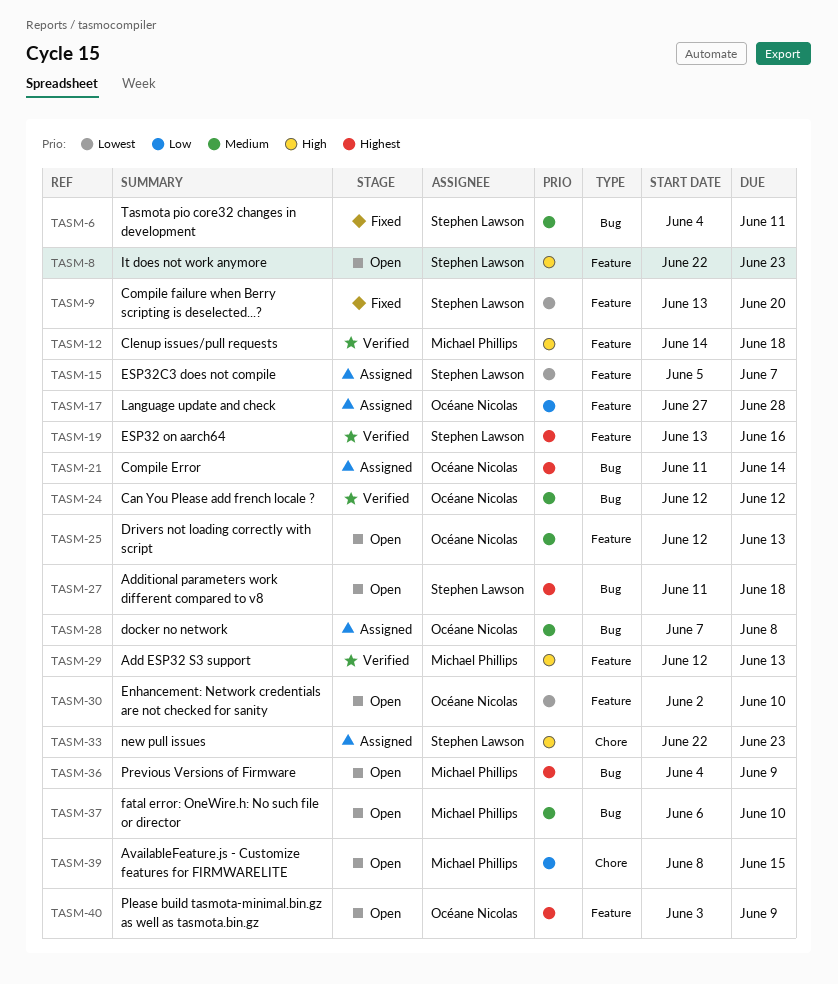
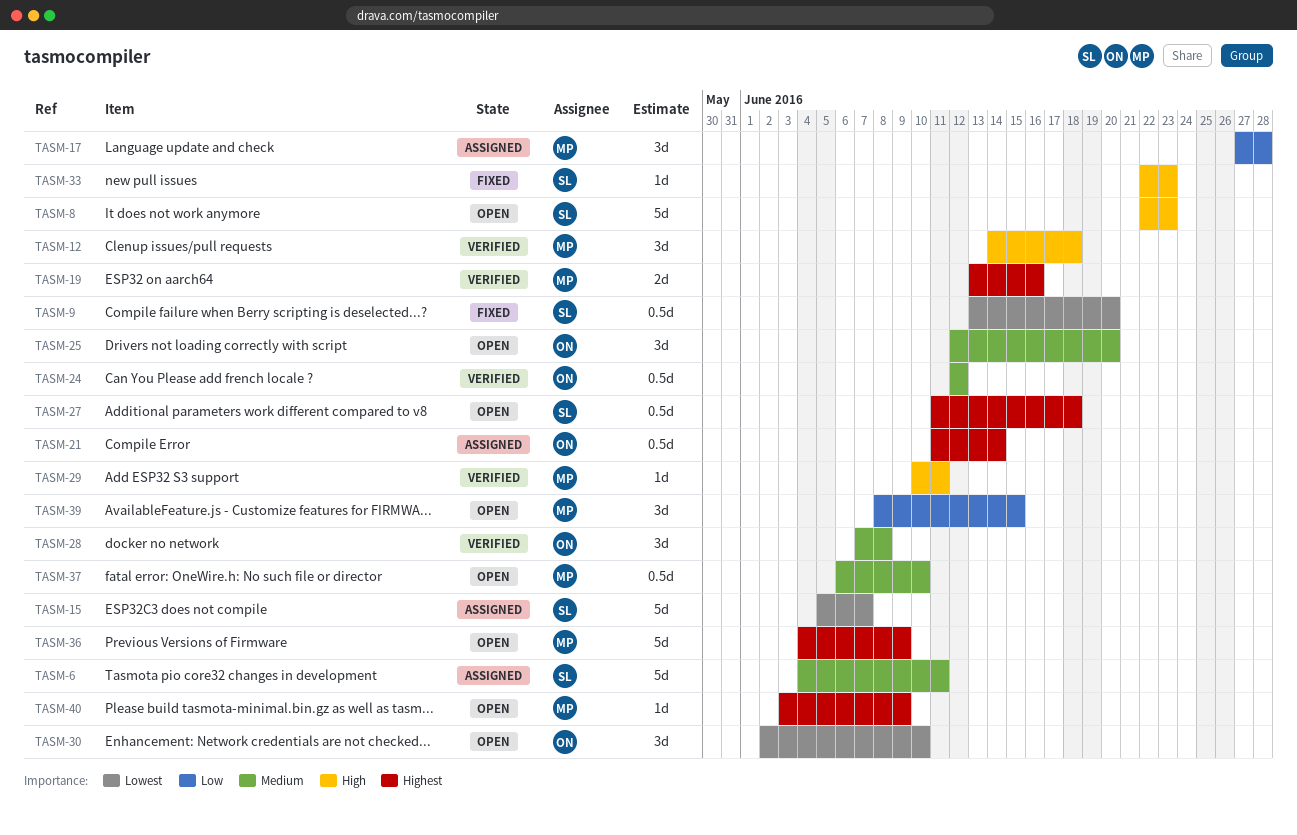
TASM-6, status: Fixed -> Assigned
TASM-17, owner: Océane Nicolas -> Michael Phillips
TASM-19, owner: Stephen Lawson -> Michael Phillips
TASM-25, due: Jun 13 -> Jun 20
TASM-28, status: Assigned -> Verified
TASM-29, start: Jun 12 -> Jun 10
TASM-29, due: Jun 13 -> Jun 11
TASM-33, status: Assigned -> Fixed
TASM-40, owner: Océane Nicolas -> Michael Phillips

